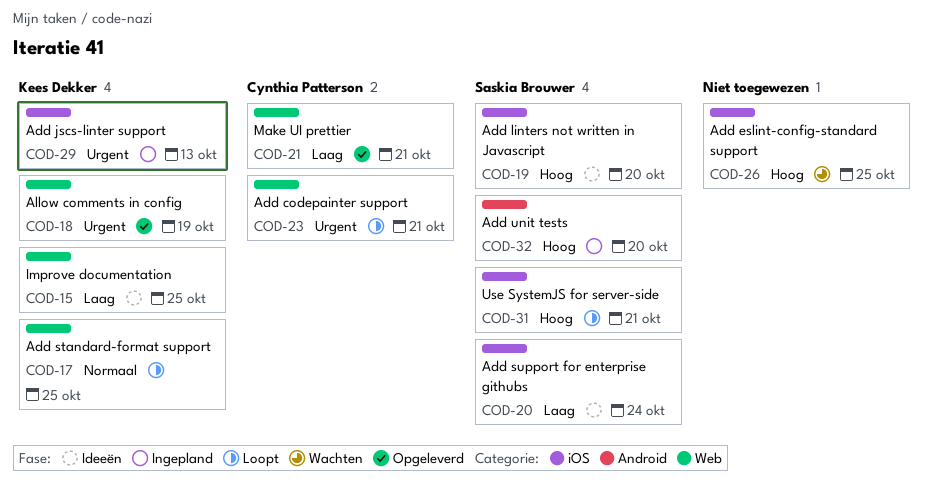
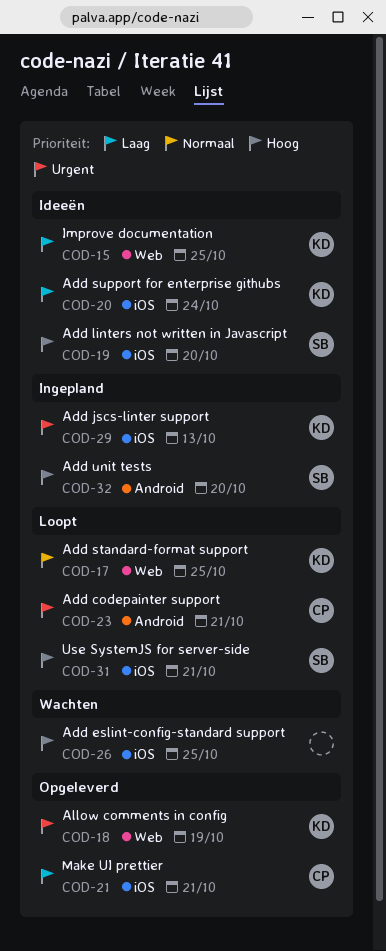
COD-20, owner: Saskia Brouwer -> Kees Dekker
COD-21, label: Web -> iOS
COD-23, label: Web -> Android

